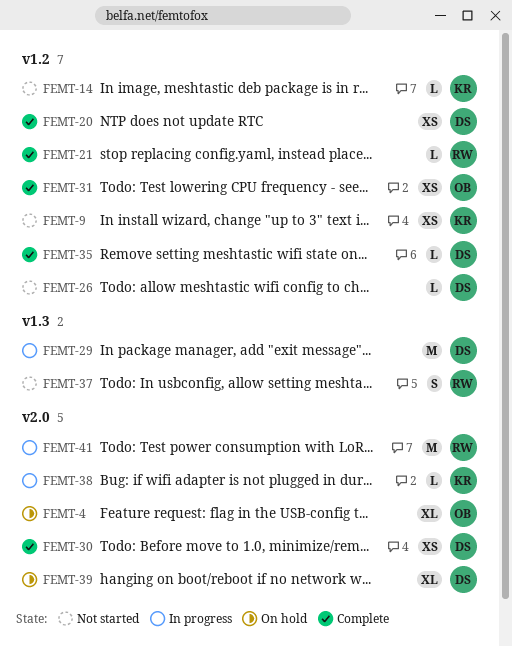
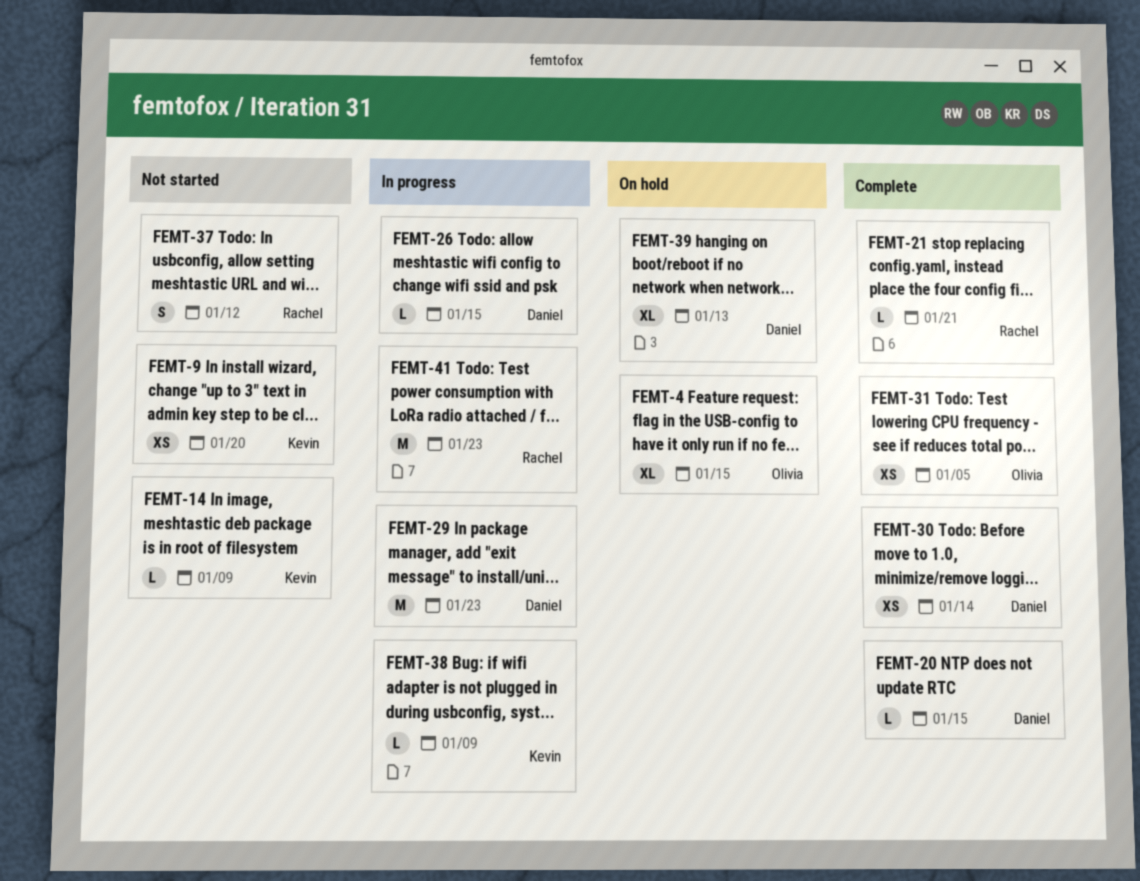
FEMT-20, estimate: XS -> L
FEMT-26, status: Not started -> In progress
FEMT-35: present -> none

